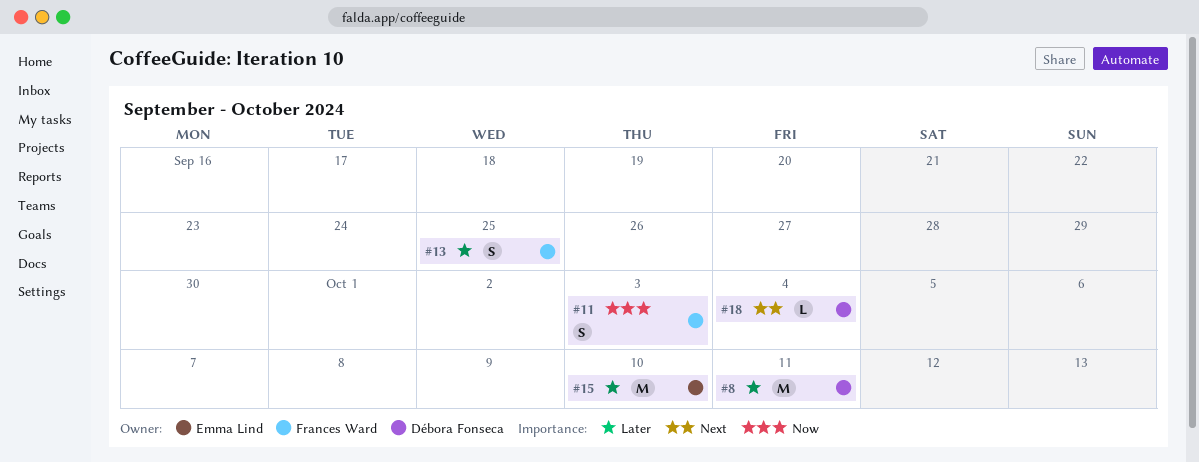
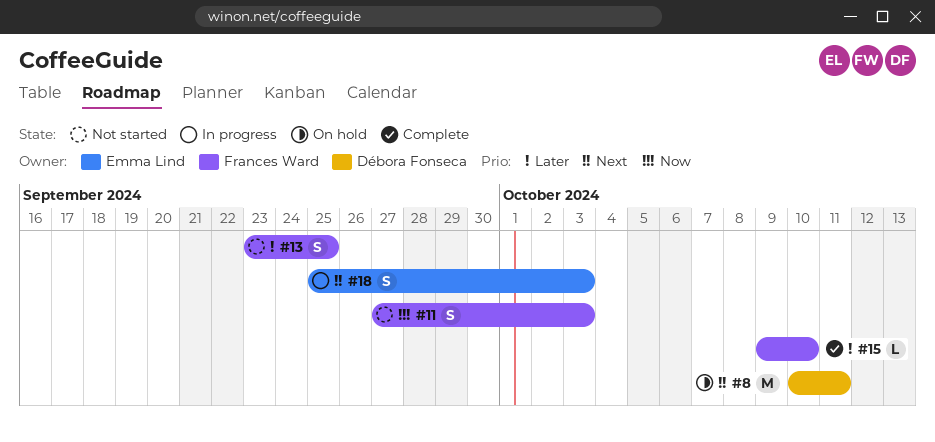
#8, priority: Later -> Next
#15, owner: Emma Lind -> Frances Ward
#15, estimate: M -> L
#18, owner: Débora Fonseca -> Emma Lind
#18, estimate: L -> S
#18, due: Oct 4 -> Oct 3

